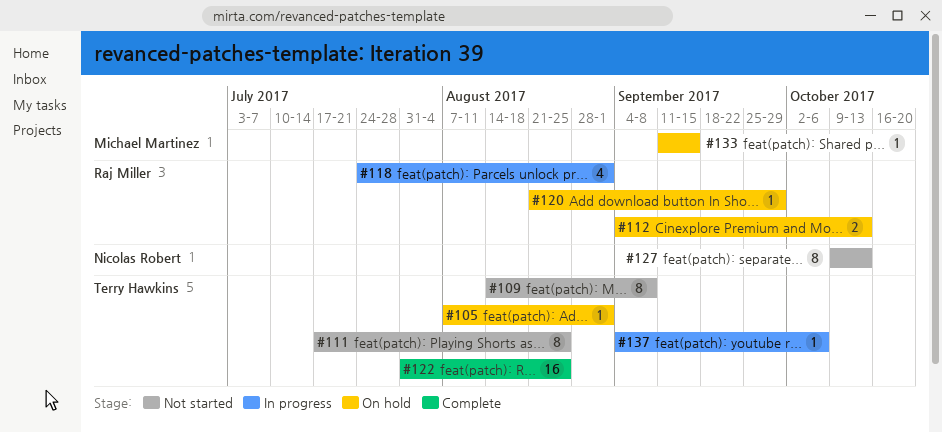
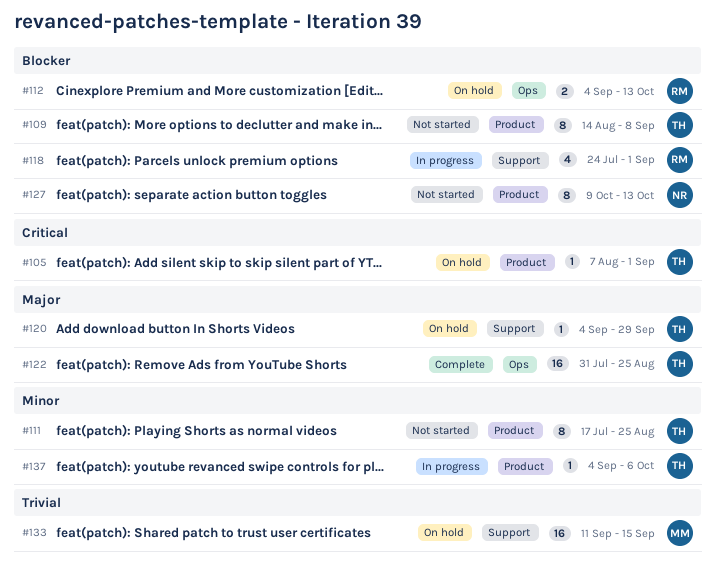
#120, owner: Raj Miller -> Terry Hawkins
#120, start: Aug 21 -> Sep 4
#133, estimate: 1 -> 16

